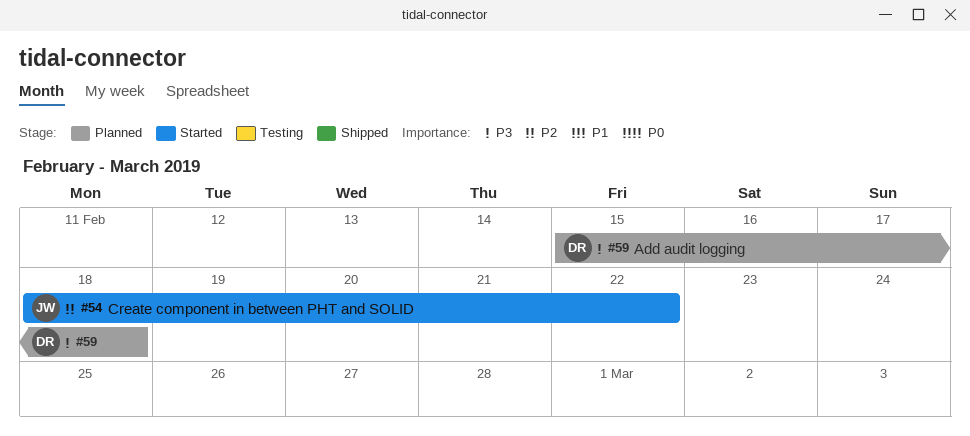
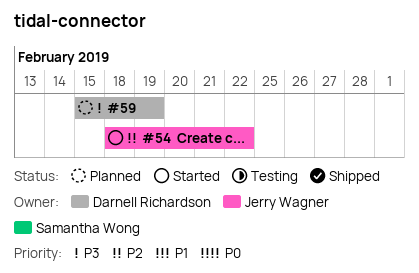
#59, due: Feb 18 -> Feb 19

